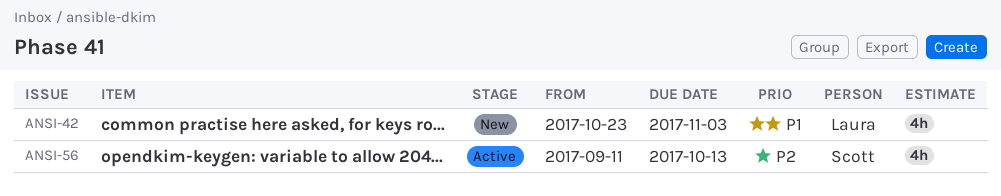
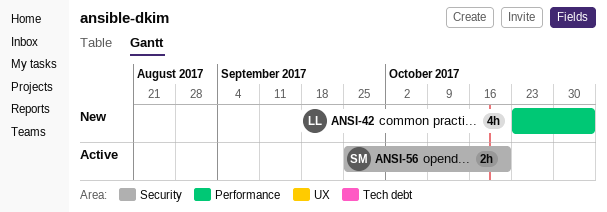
ANSI-56, estimate: 4h -> 2h
ANSI-56, start: Sep 11 -> Sep 25
ANSI-56, due: Oct 13 -> Oct 20

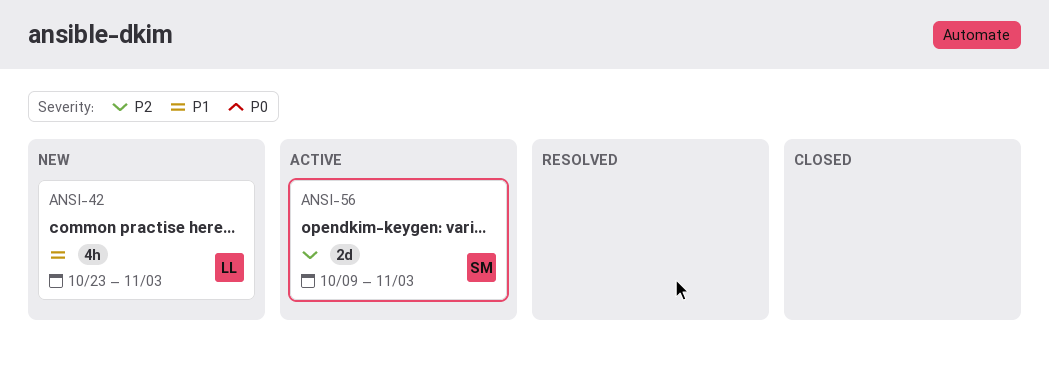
ANSI-56, estimate: 2h -> 2d
ANSI-56, start: Sep 25 -> Oct 9
ANSI-56, due: Oct 20 -> Nov 3

